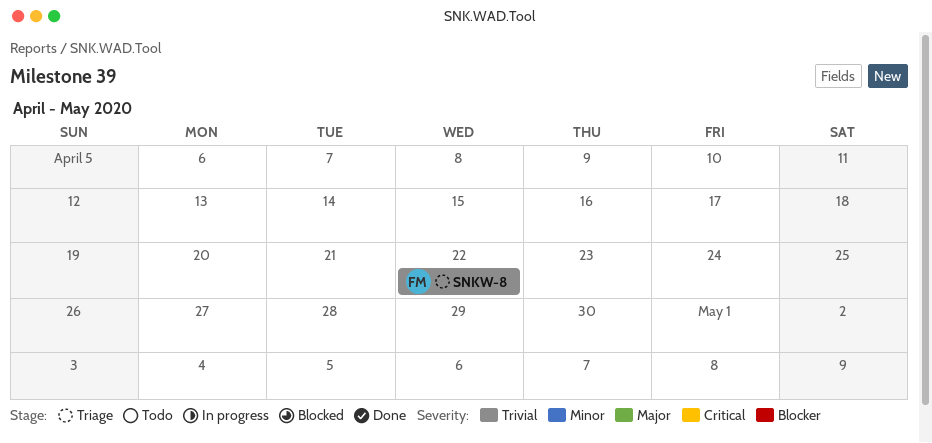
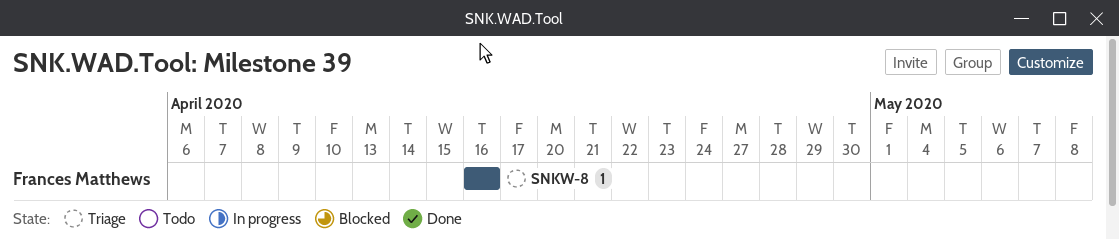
SNKW-8, start: Apr 22 -> Apr 16
SNKW-8, due: Apr 22 -> Apr 16

